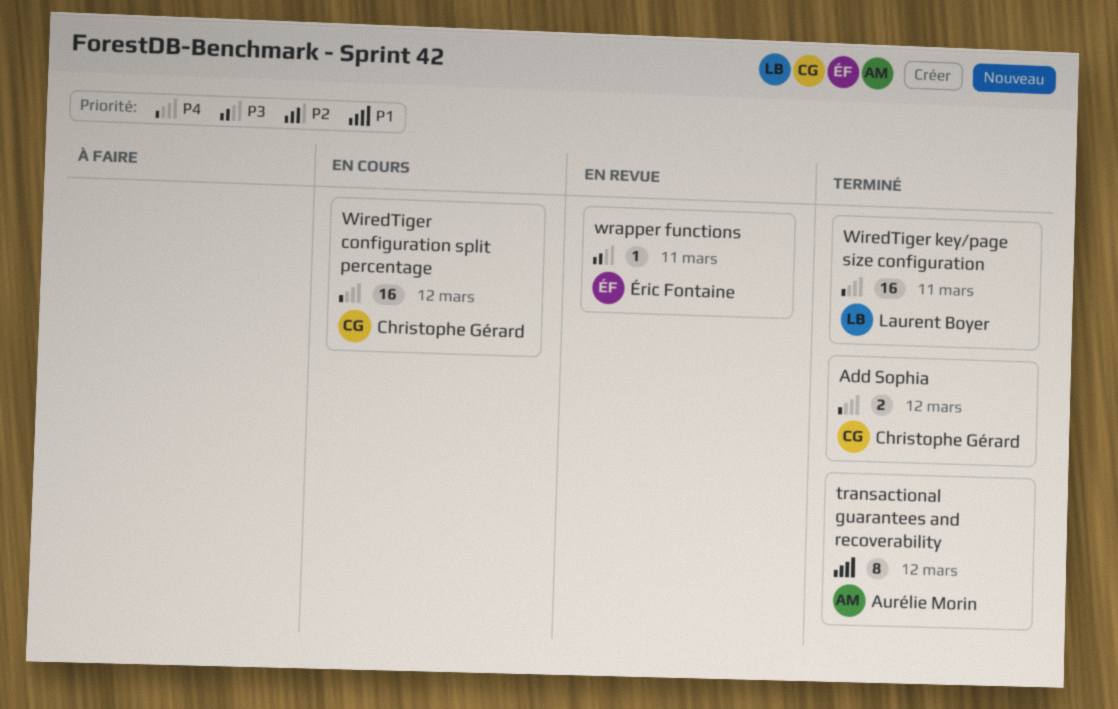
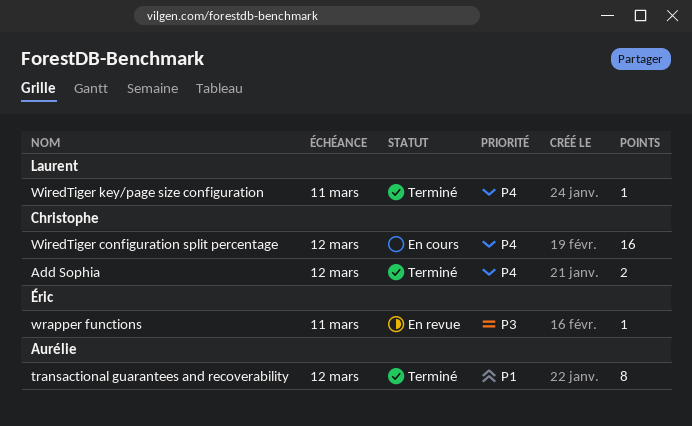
WiredTiger key/page size configuration, estimate: 16 -> 1

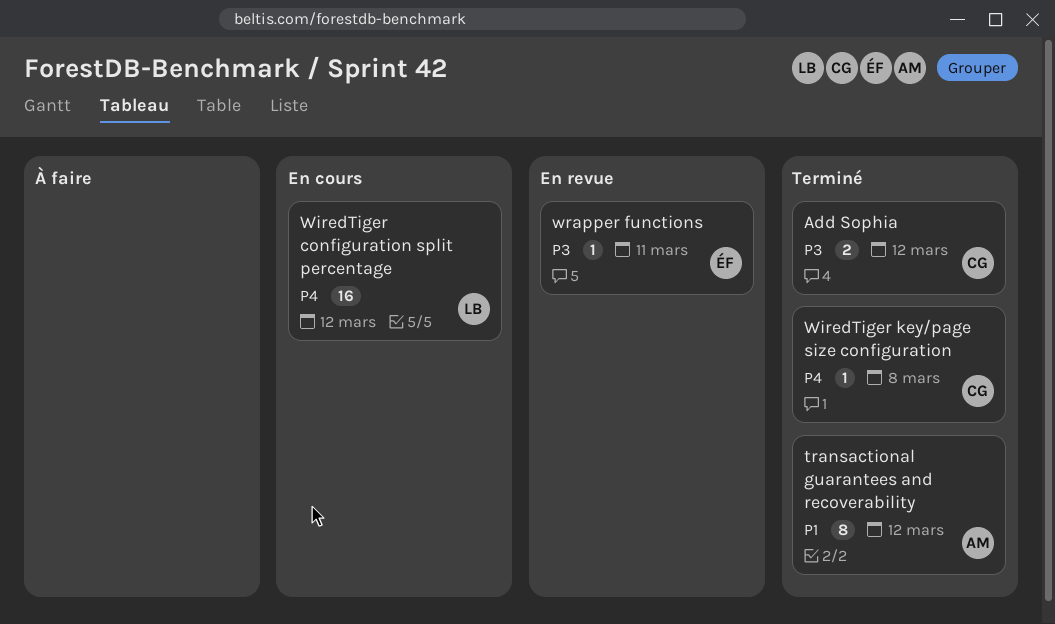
Add Sophia, priority: P4 -> P3
WiredTiger configuration split percentage, owner: Christophe -> Laurent
WiredTiger key/page size configuration, owner: Laurent -> Christophe
WiredTiger key/page size configuration, due: Mar 11 -> Mar 8

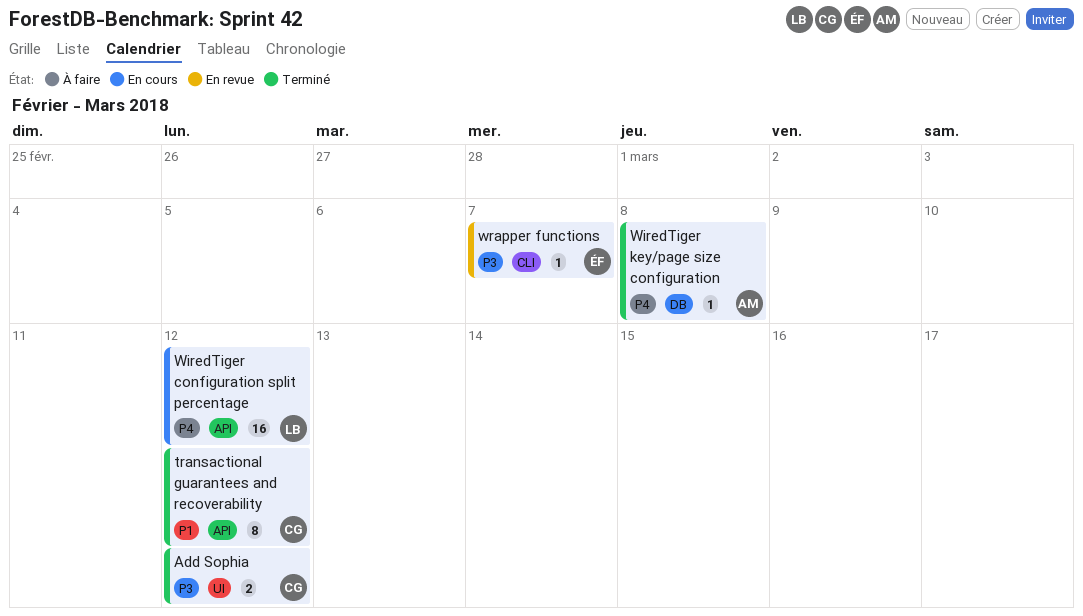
transactional guarantees and recoverability, owner: AM -> CG
WiredTiger key/page size configuration, owner: CG -> AM
wrapper functions, due: Mar 11 -> Mar 7

